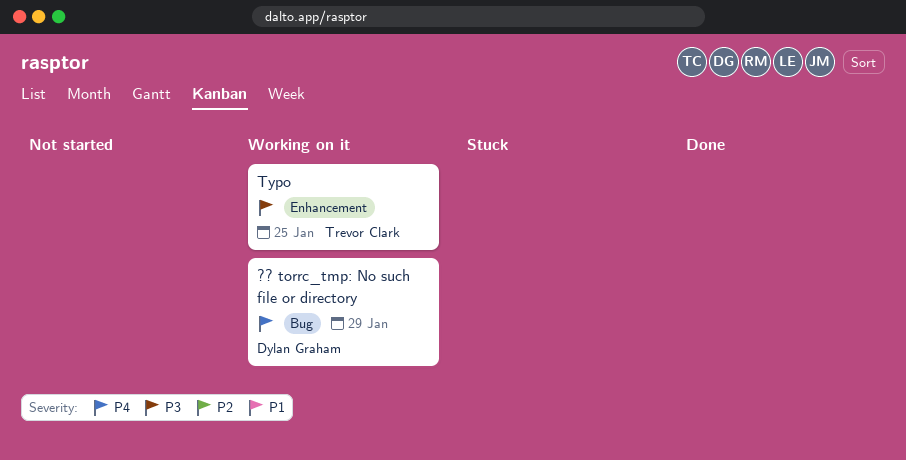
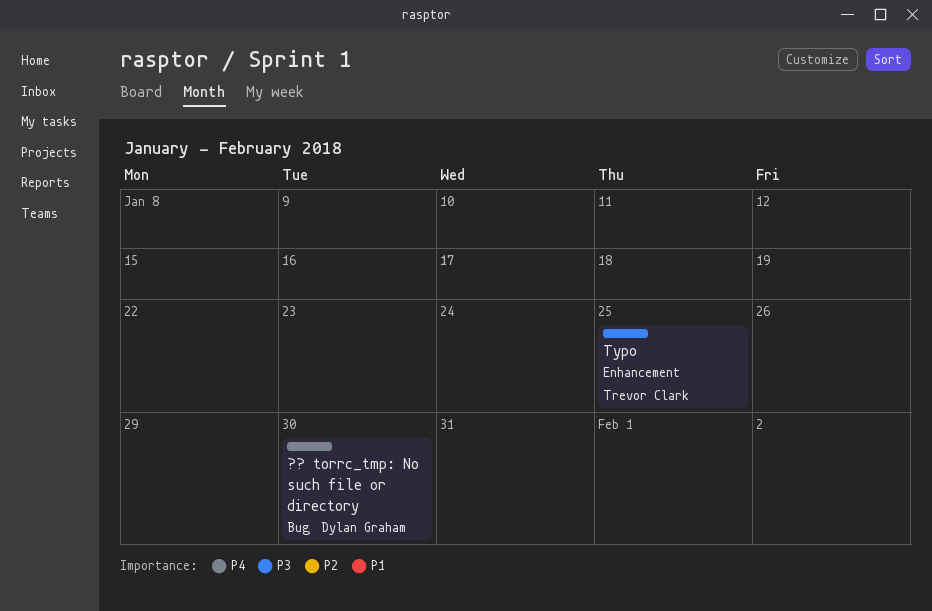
?? torrc_tmp: No such file or directory, due: Jan 29 -> Jan 30

